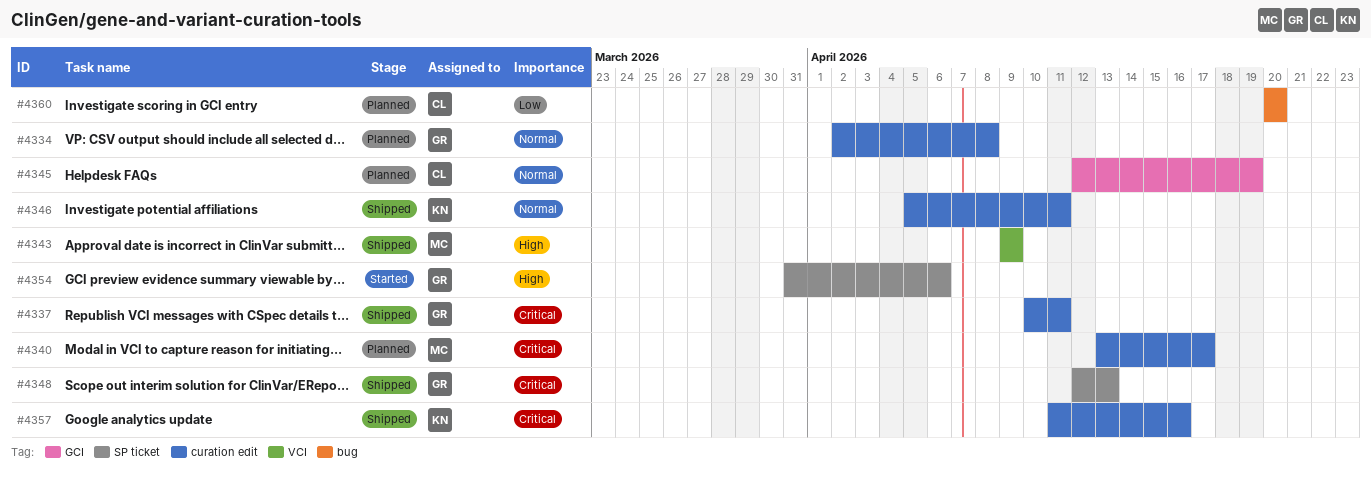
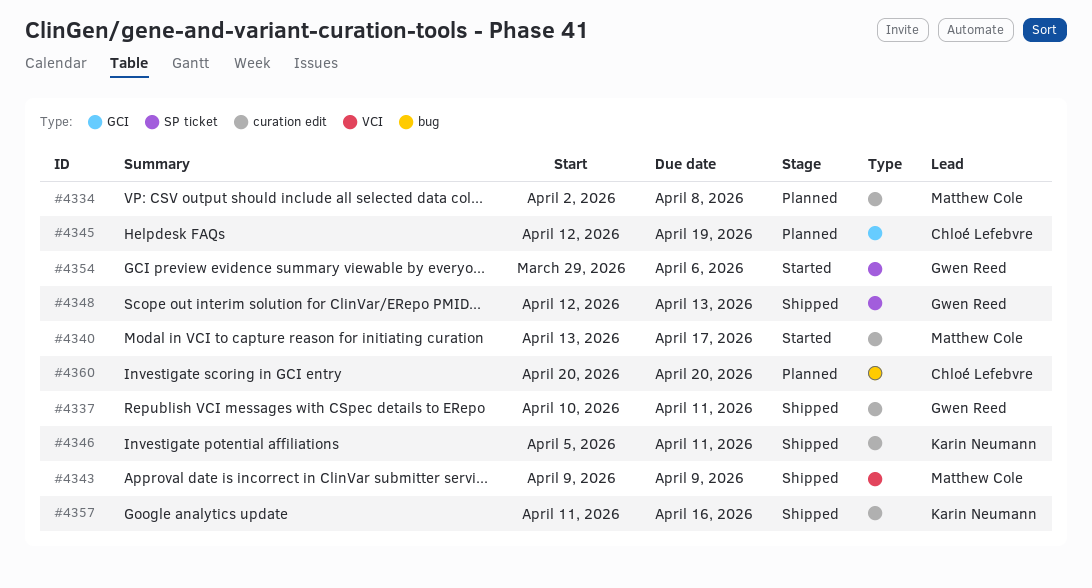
#4334, owner: Gwen Reed -> Matthew Cole
#4340, status: Planned -> Started
#4354, start: Mar 31 -> Mar 29

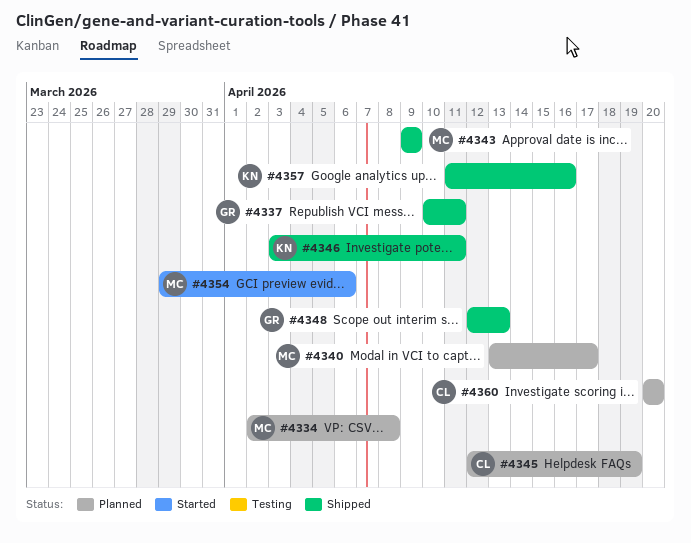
#4340, status: Started -> Planned
#4346, start: Apr 5 -> Apr 3
#4354, owner: Gwen Reed -> Matthew Cole

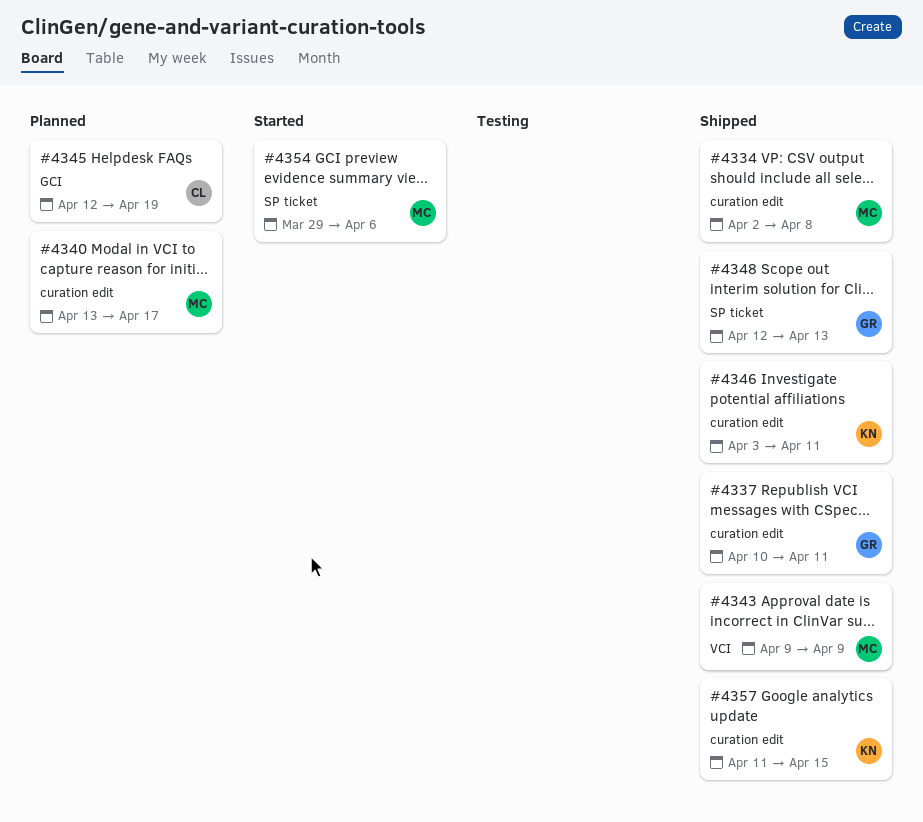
#4334, status: Planned -> Shipped
#4357, due: Apr 16 -> Apr 15
#4360: present -> none

